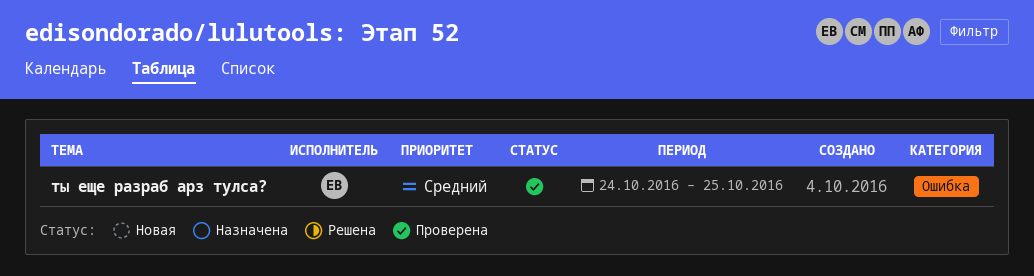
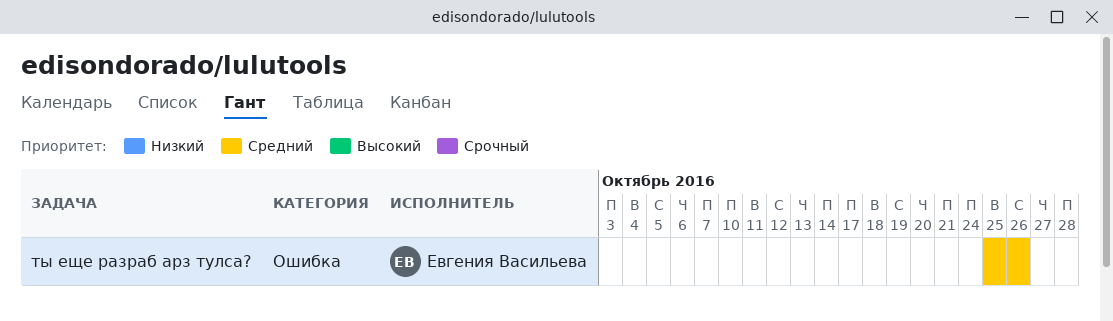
ты еще разраб арз тулса?, start: Oct 24 -> Oct 25
ты еще разраб арз тулса?, due: Oct 25 -> Oct 26

